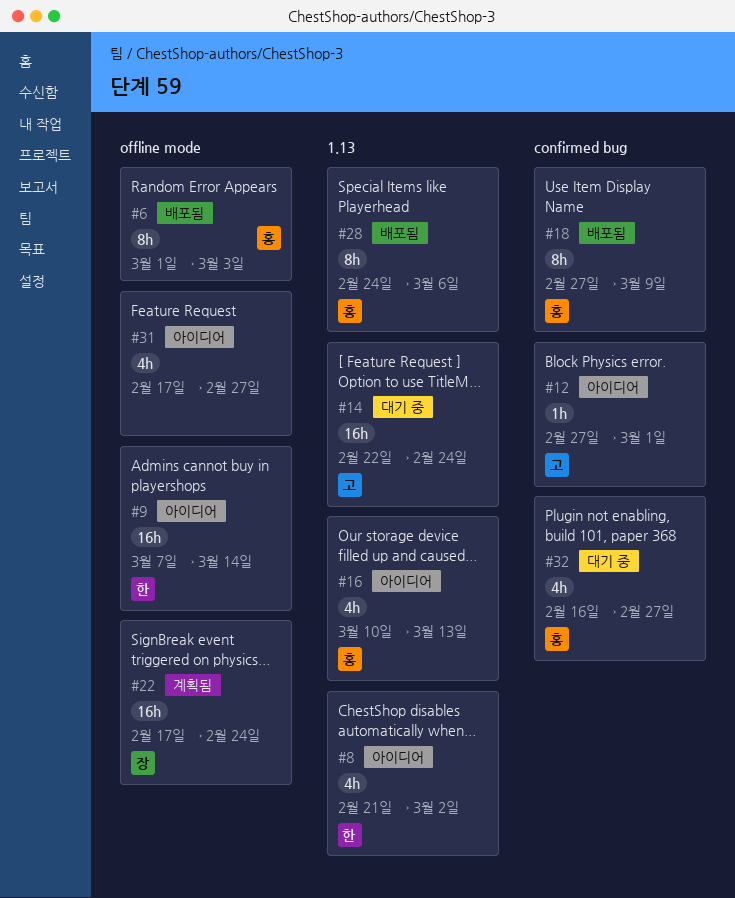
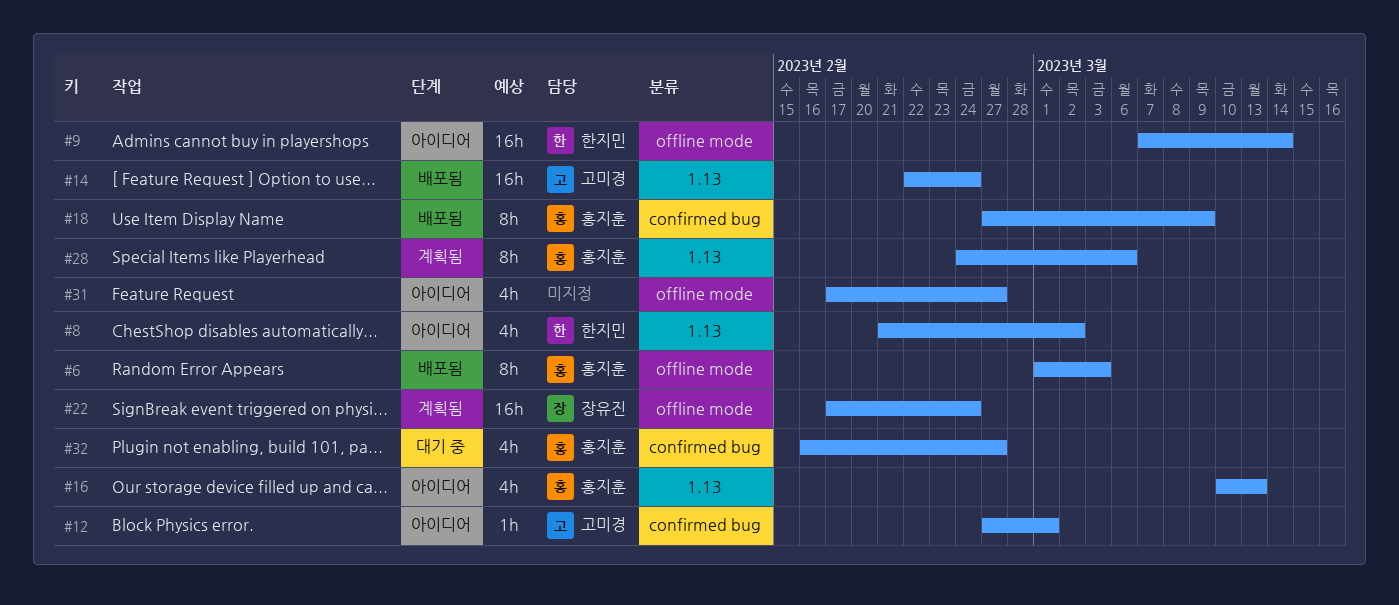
#14, status: 대기 중 -> 배포됨
#28, status: 배포됨 -> 계획됨

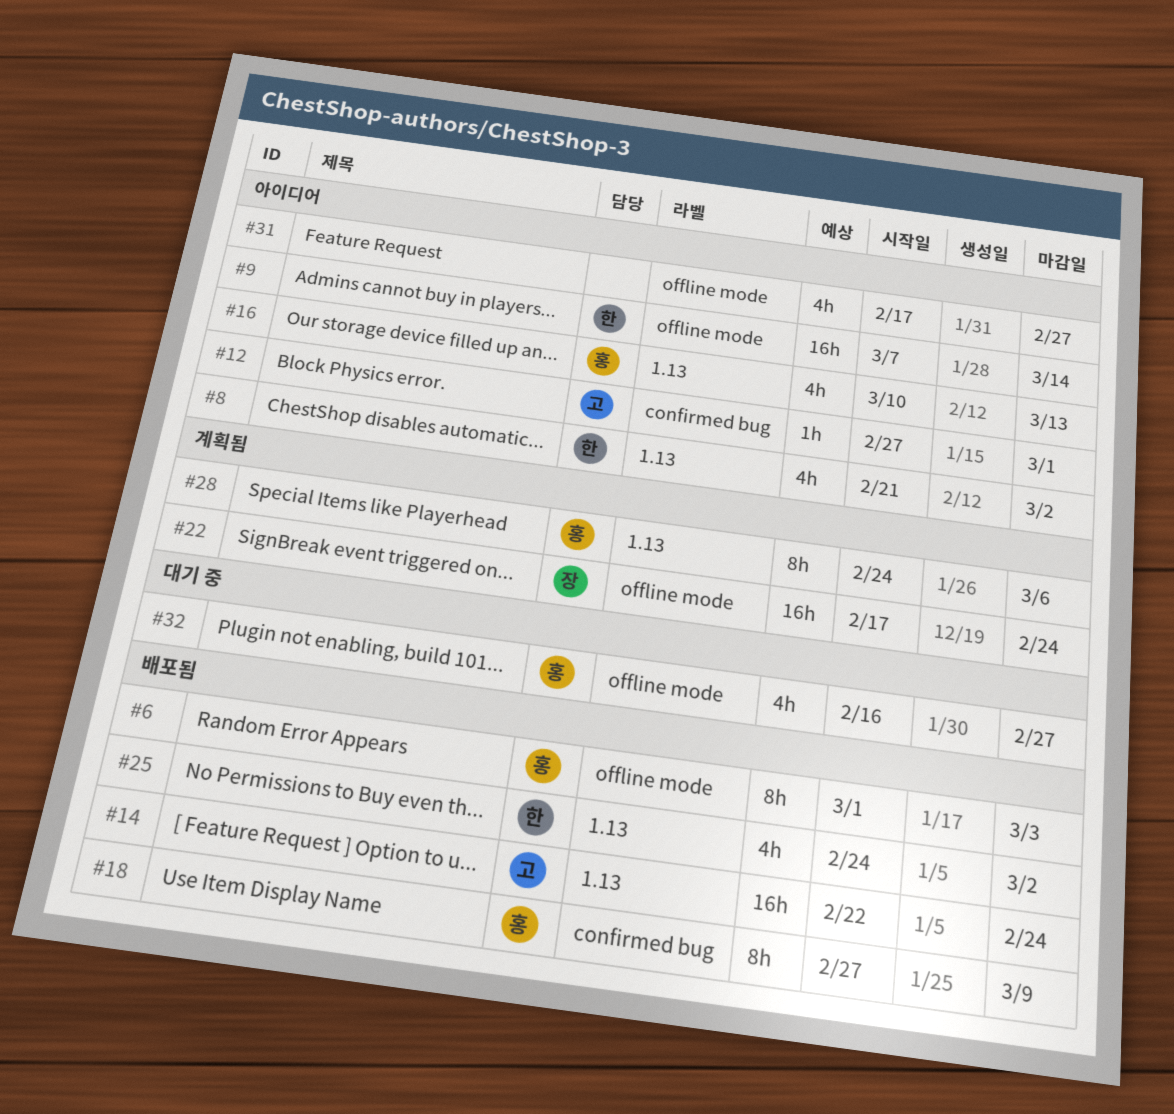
#25: none -> present
#32, label: confirmed bug -> offline mode

